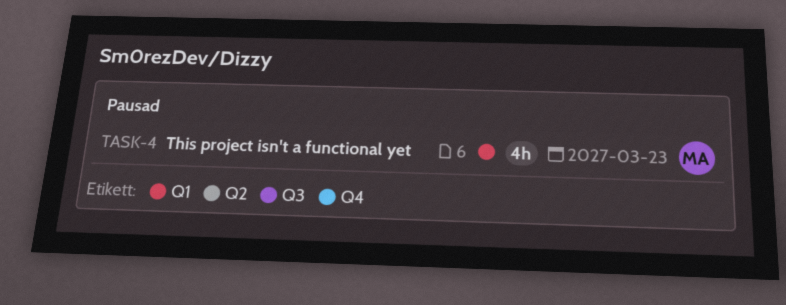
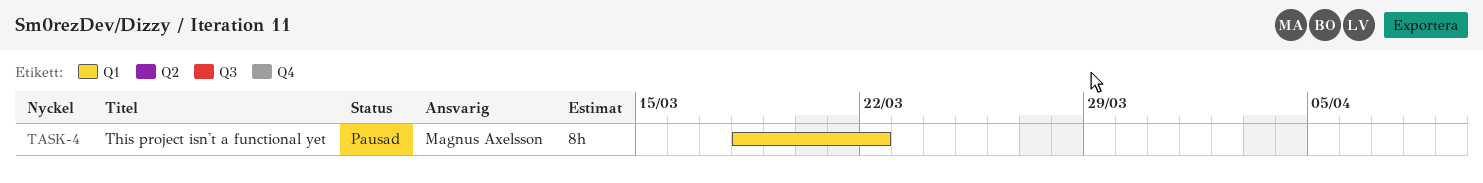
TASK-4, estimate: 4h -> 8h
TASK-4, due: Mar 23 -> Mar 22

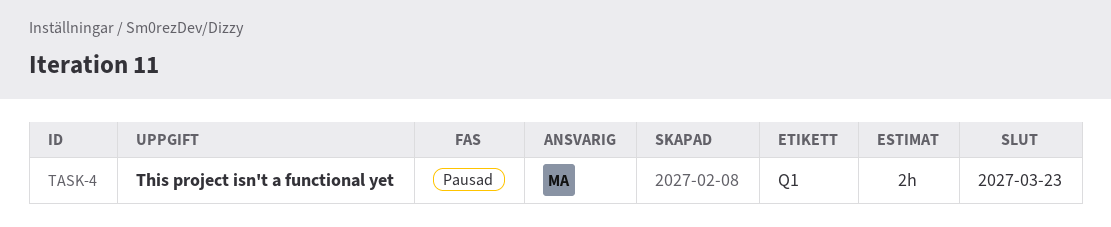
TASK-4, estimate: 8h -> 2h
TASK-4, due: Mar 22 -> Mar 23

